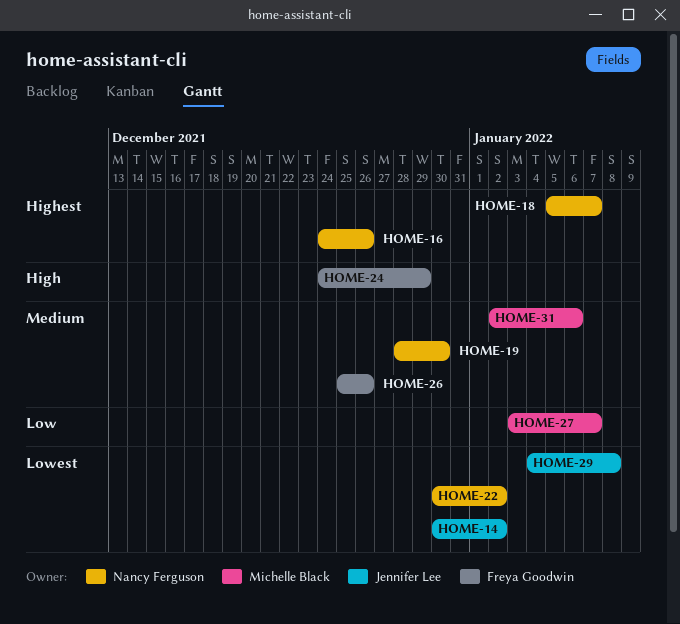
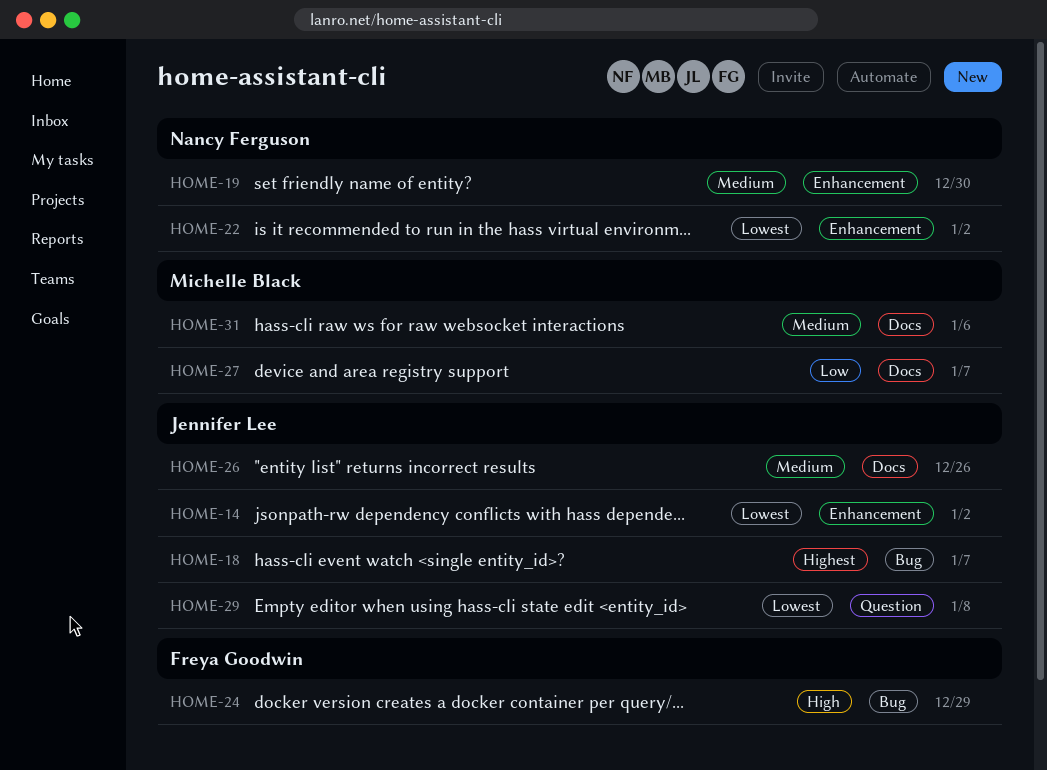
HOME-16: present -> none
HOME-18, owner: Nancy Ferguson -> Jennifer Lee
HOME-26, owner: Freya Goodwin -> Jennifer Lee

